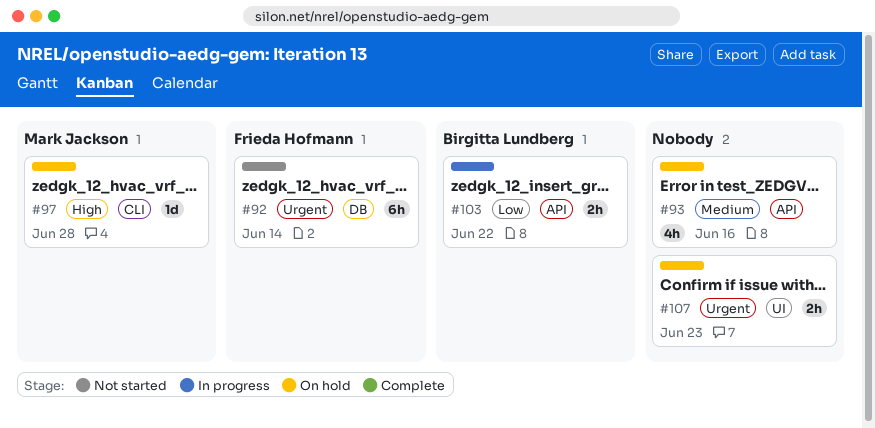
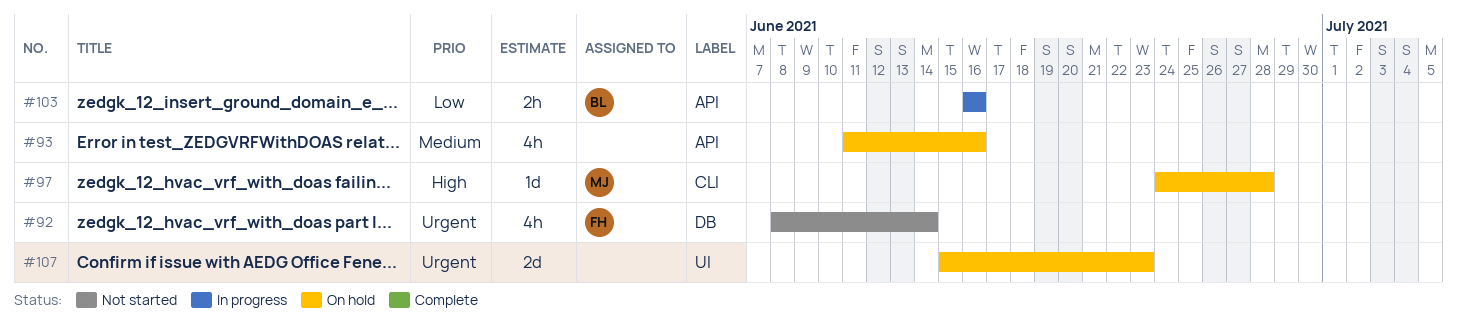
#92, estimate: 6h -> 4h
#103, due: Jun 22 -> Jun 16
#107, estimate: 2h -> 2d

